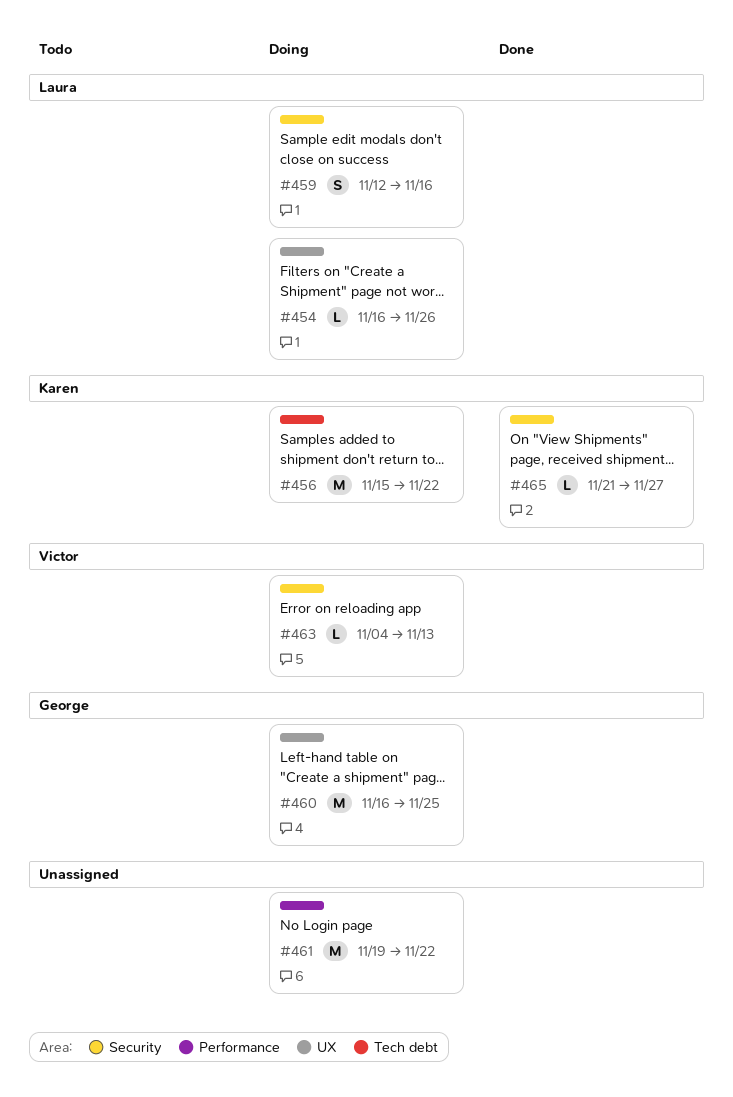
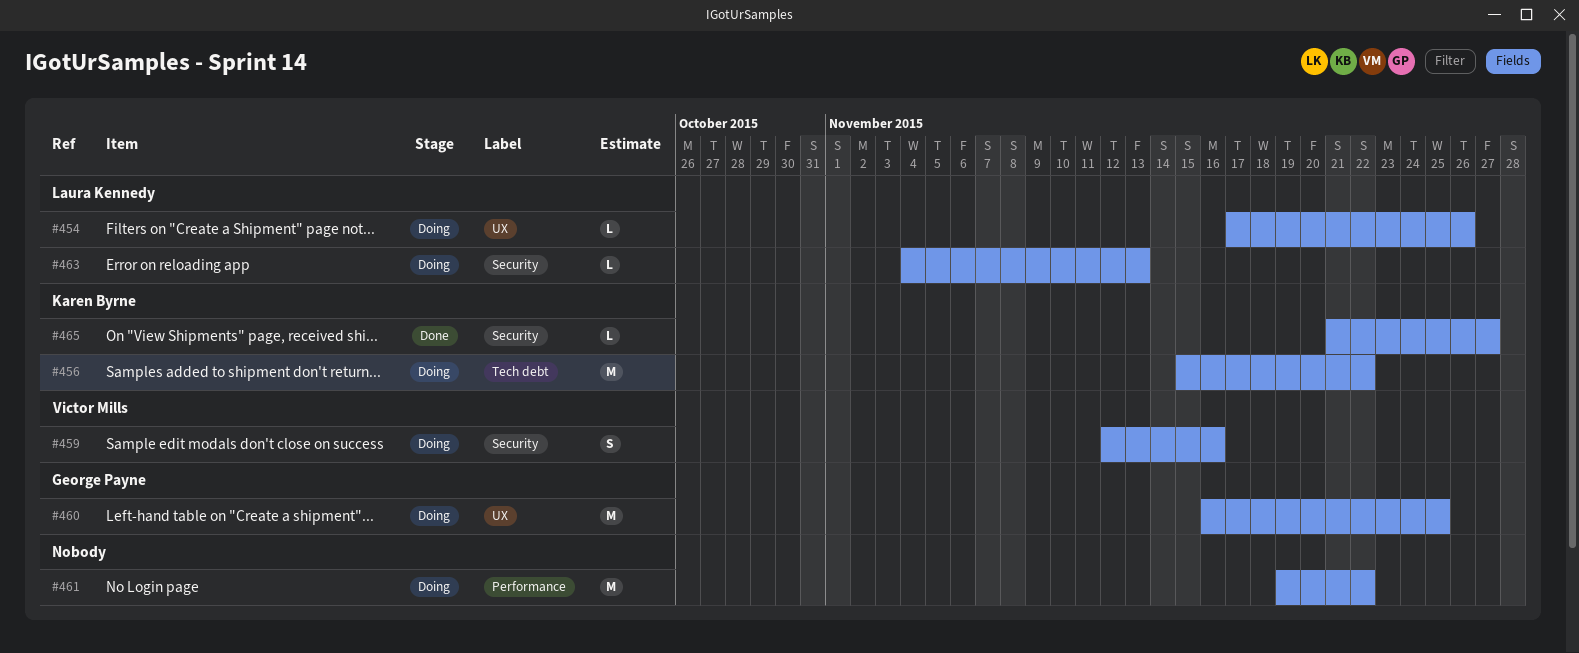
#454, start: Nov 16 -> Nov 17
#459, owner: Laura Kennedy -> Victor Mills
#463, owner: Victor Mills -> Laura Kennedy

